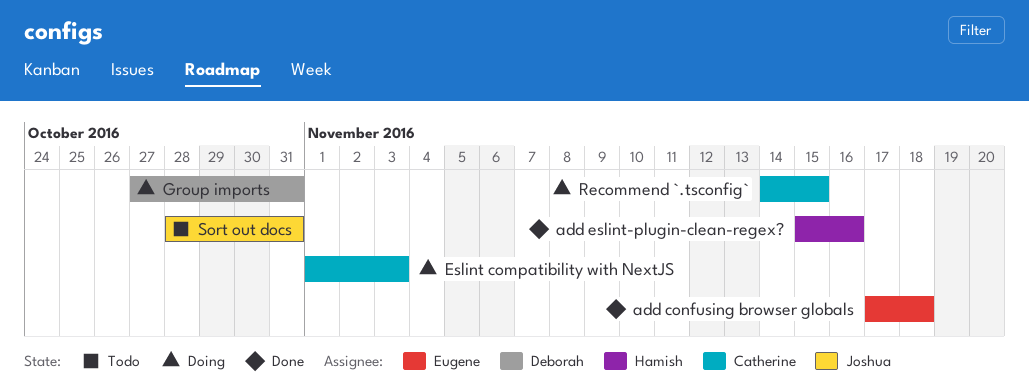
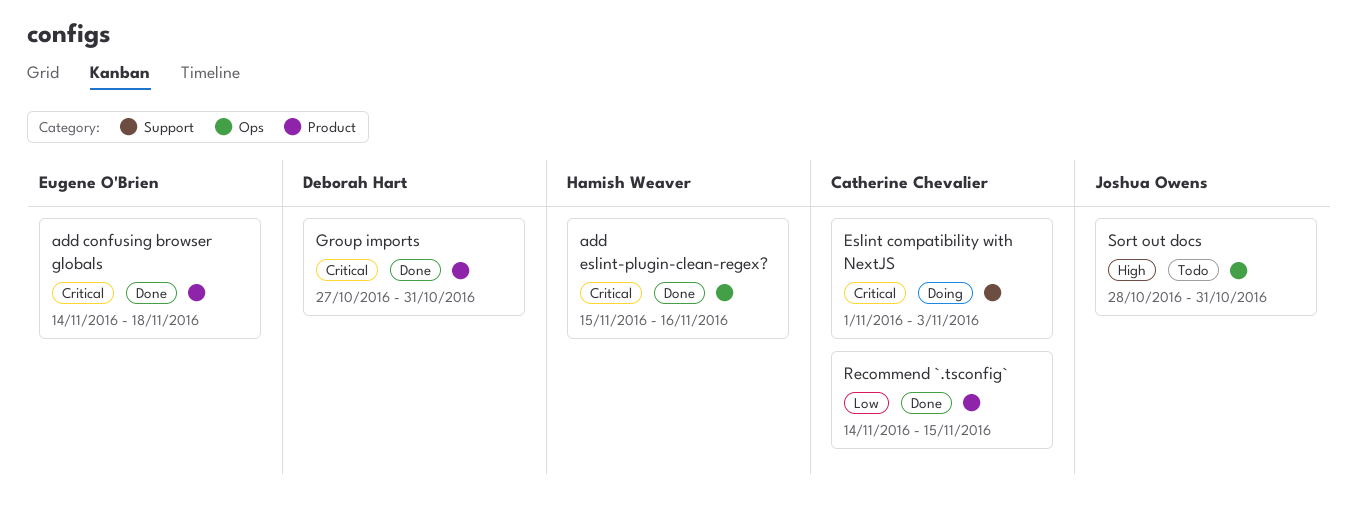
add confusing browser globals, start: Nov 17 -> Nov 14
Group imports, status: Doing -> Done
Recommend `.tsconfig`, status: Doing -> Done

